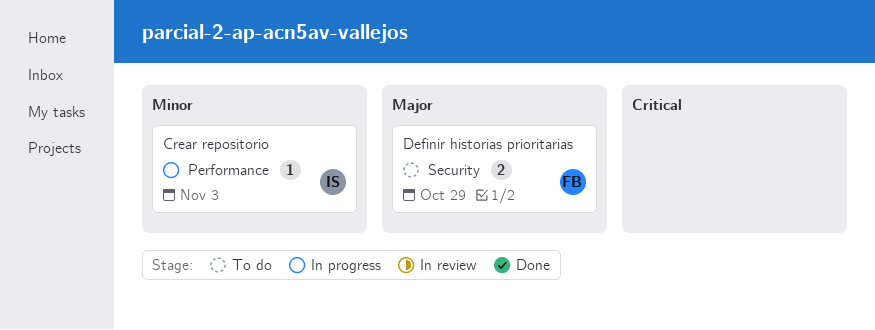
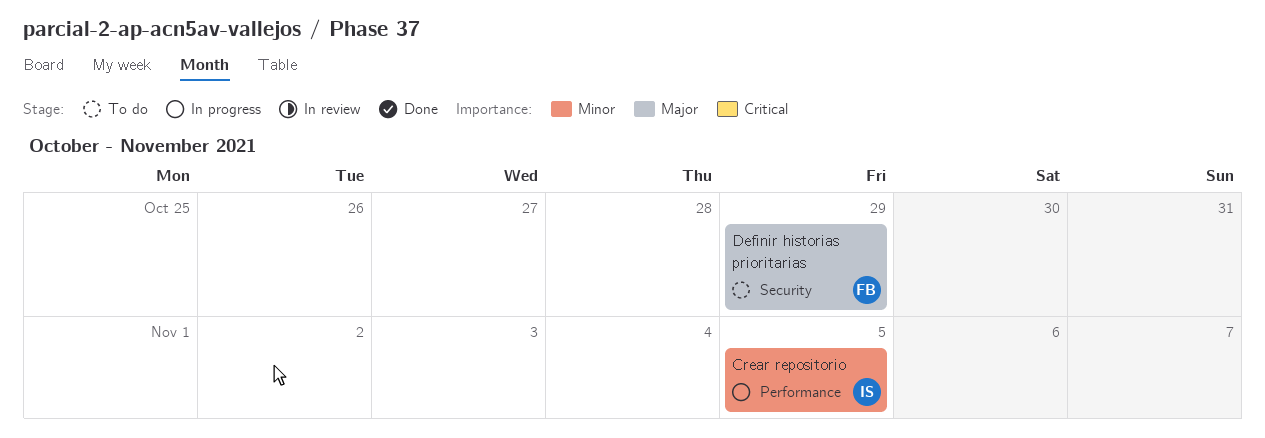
Crear repositorio, due: Nov 3 -> Nov 5

